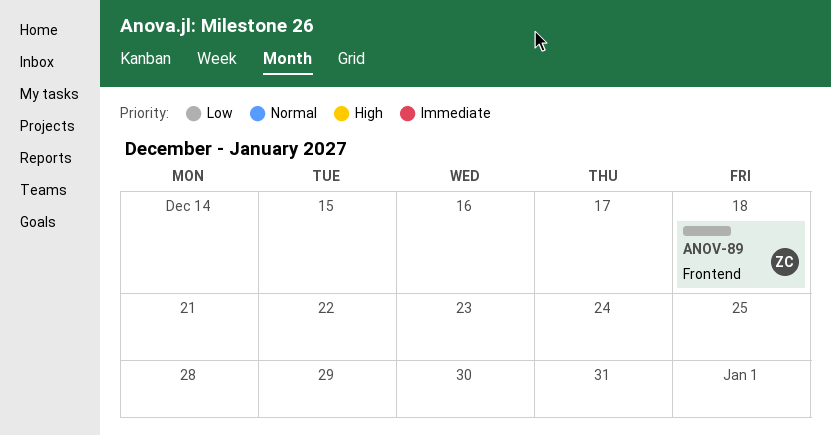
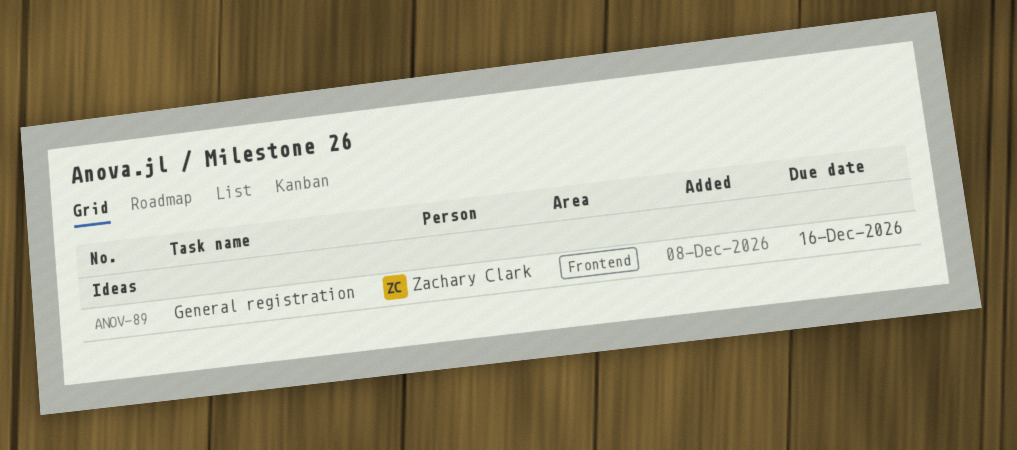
ANOV-89, due: Dec 18 -> Dec 16

